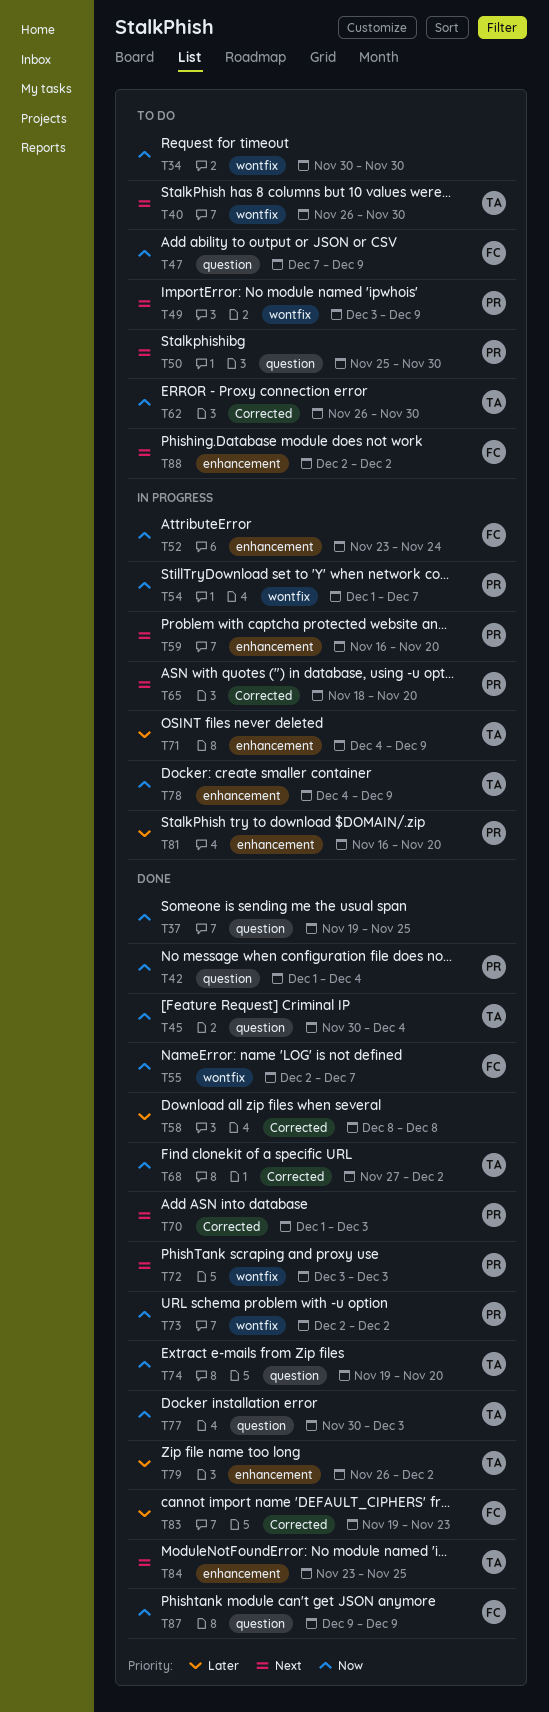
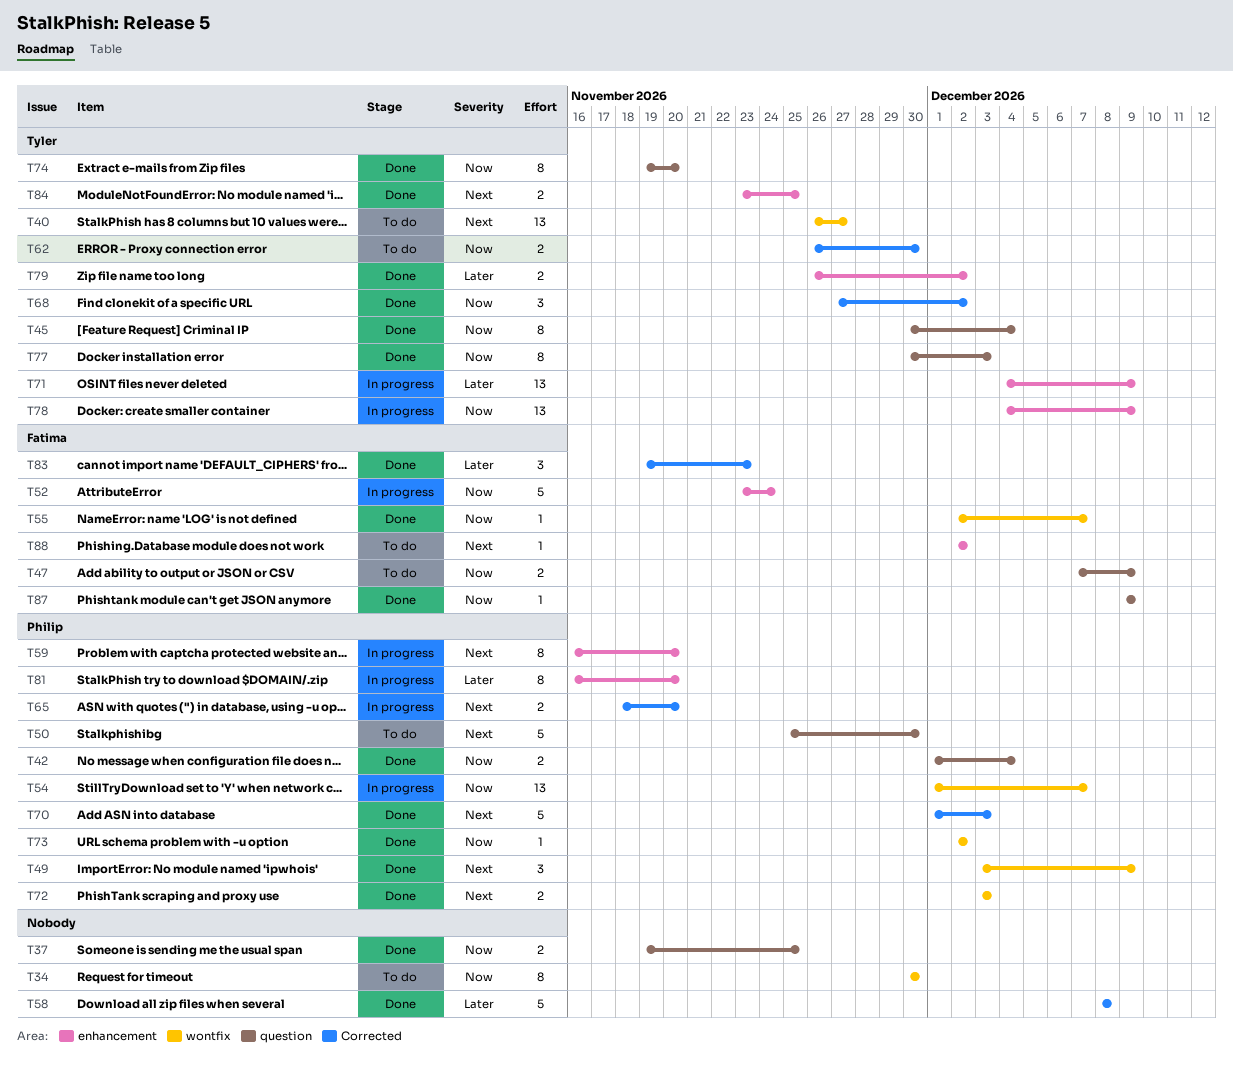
T40, due: Nov 30 -> Nov 27
T49, status: To do -> Done

